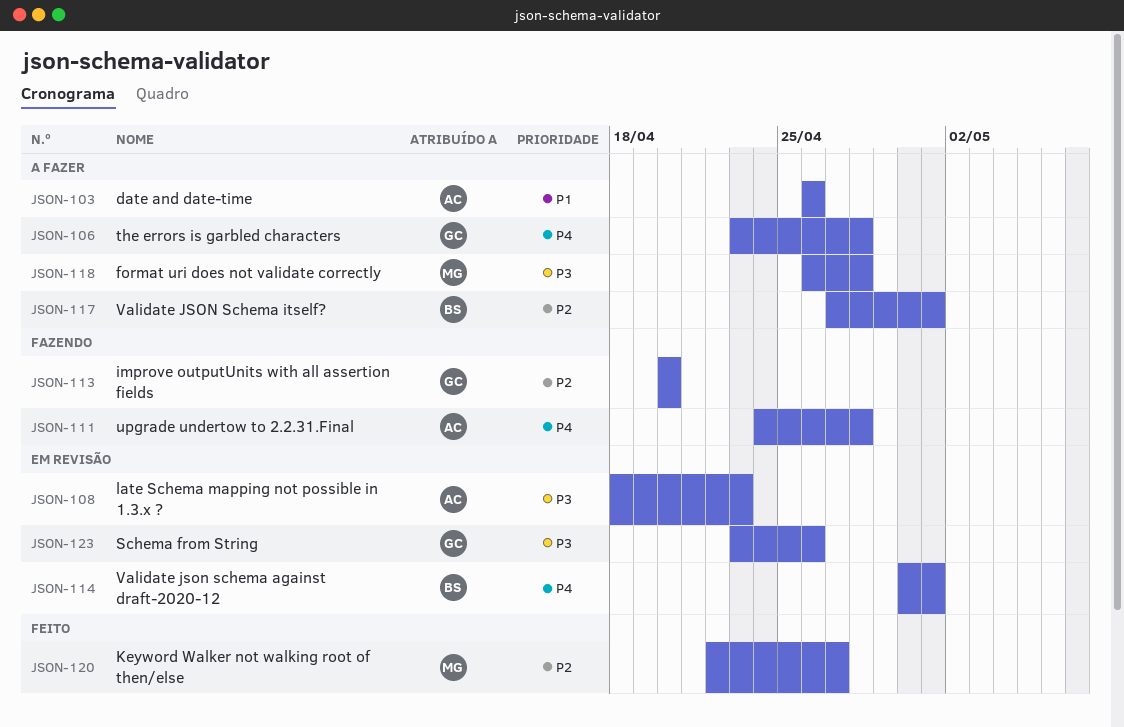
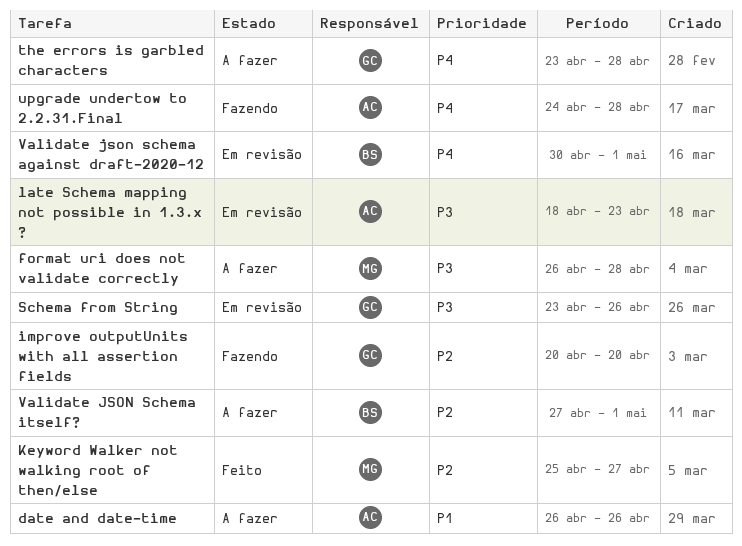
Keyword Walker not walking root of then/else, start: Apr 22 -> Apr 25

